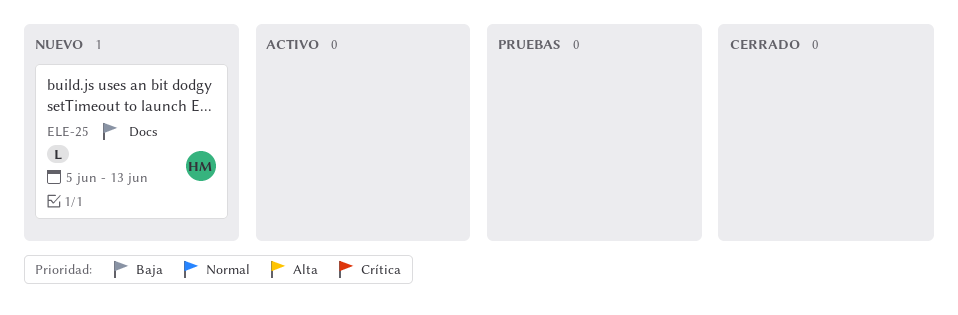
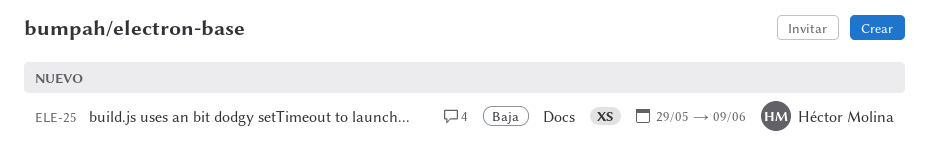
ELE-25, estimate: L -> XS
ELE-25, start: Jun 5 -> May 29
ELE-25, due: Jun 13 -> Jun 9

